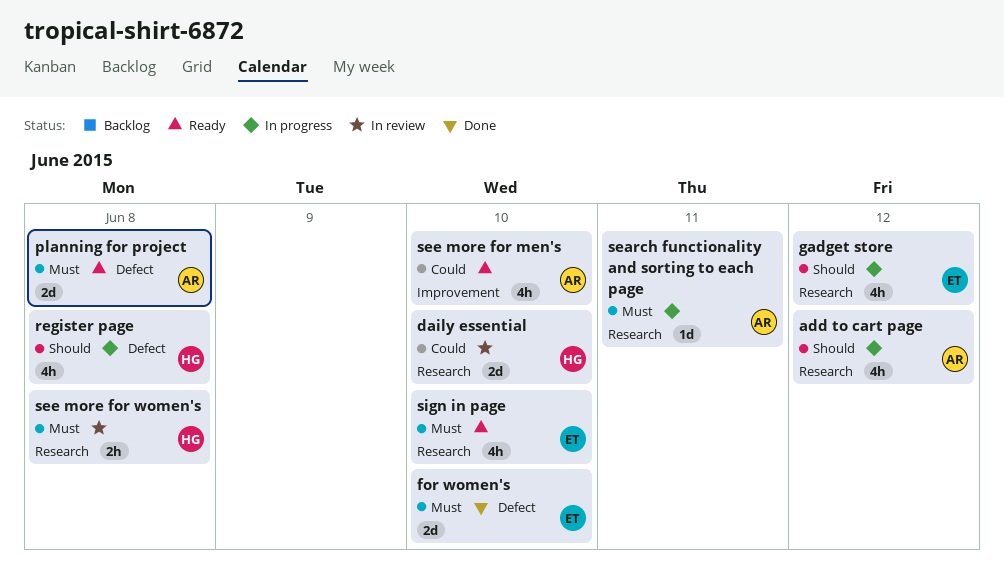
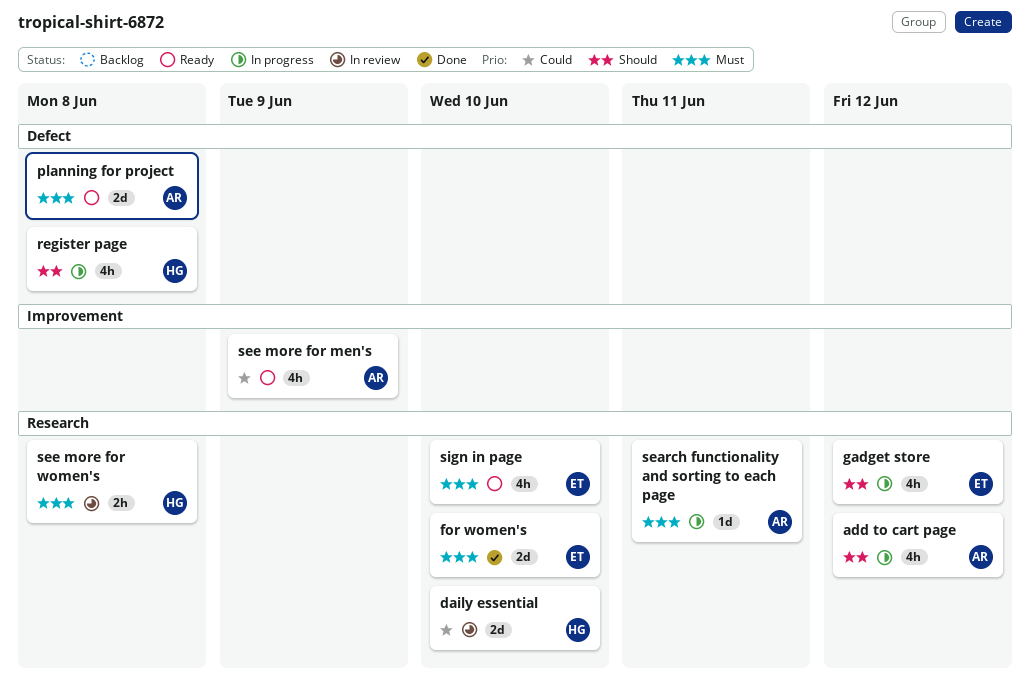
for women's, label: Defect -> Research
see more for men's, due: Jun 10 -> Jun 9

